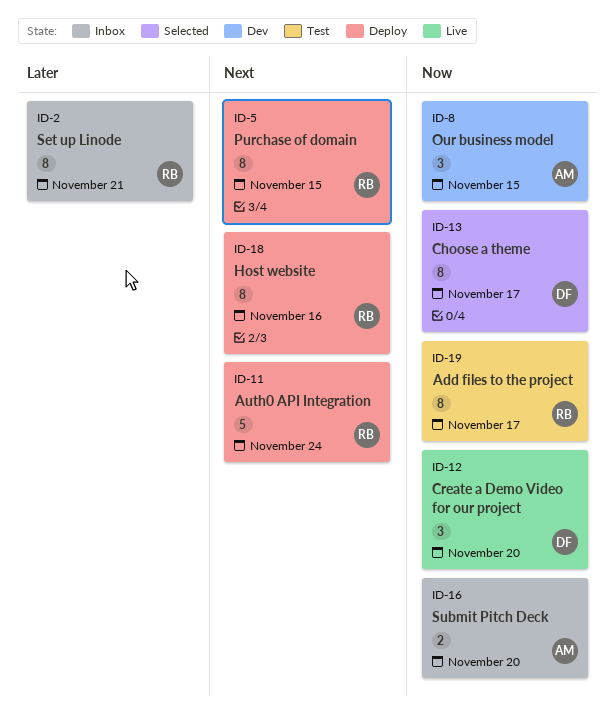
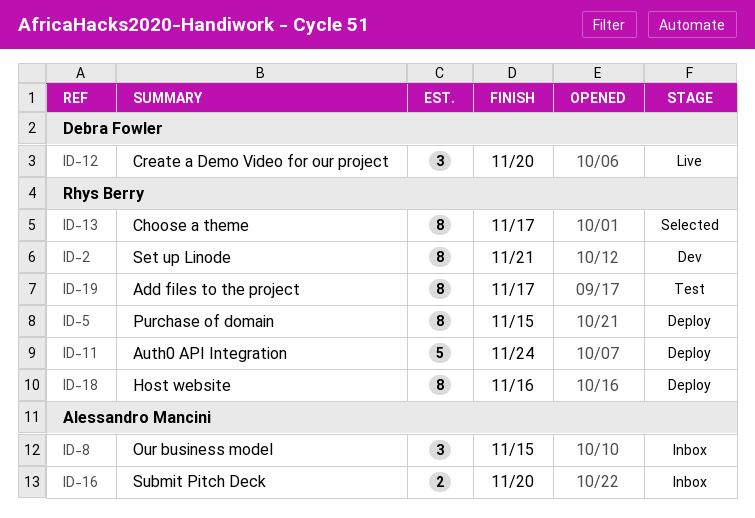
ID-2, status: Inbox -> Dev
ID-8, status: Dev -> Inbox
ID-13, owner: Debra Fowler -> Rhys Berry

